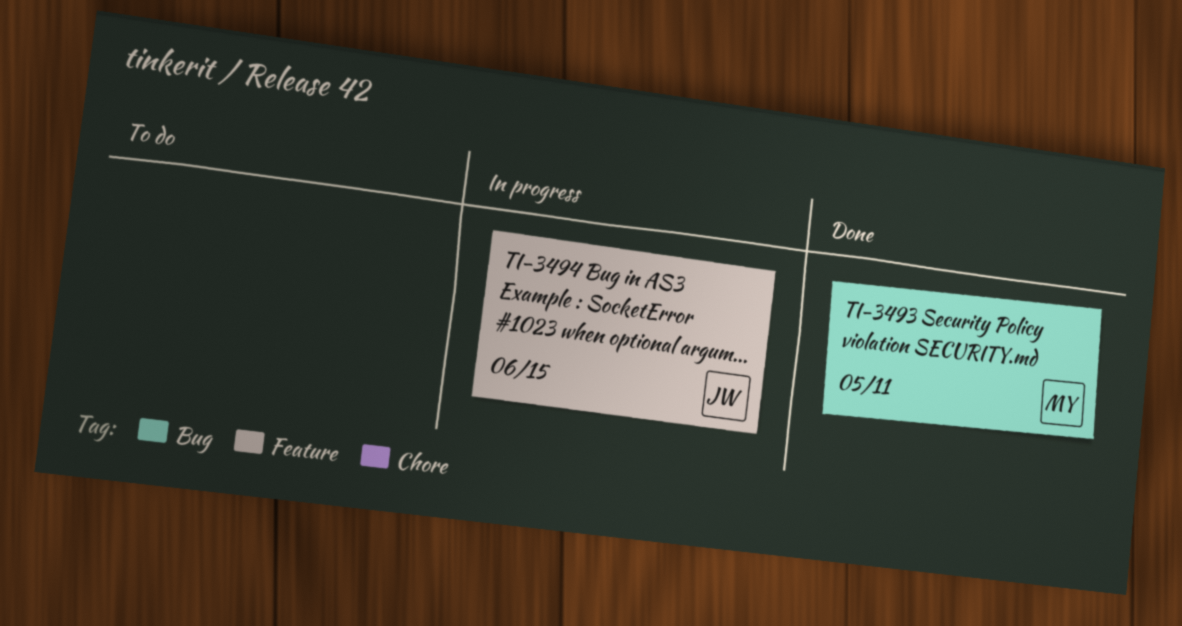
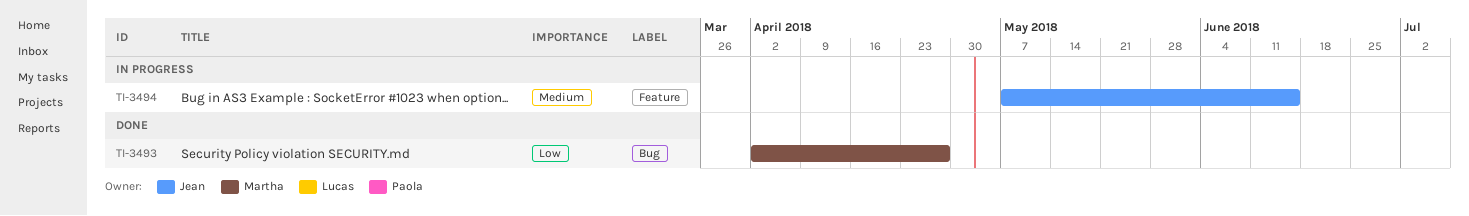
TI-3493, due: May 11 -> Apr 27

